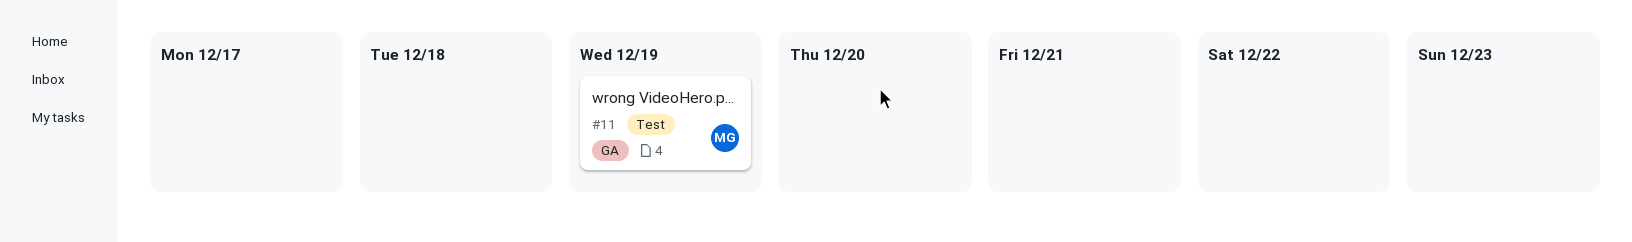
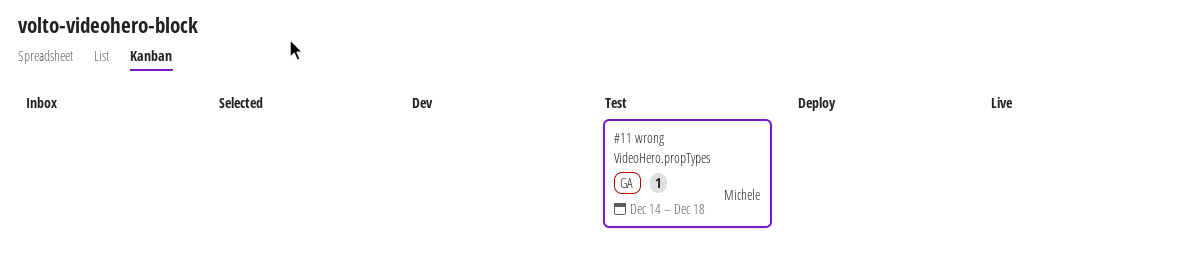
#11, due: Dec 19 -> Dec 18

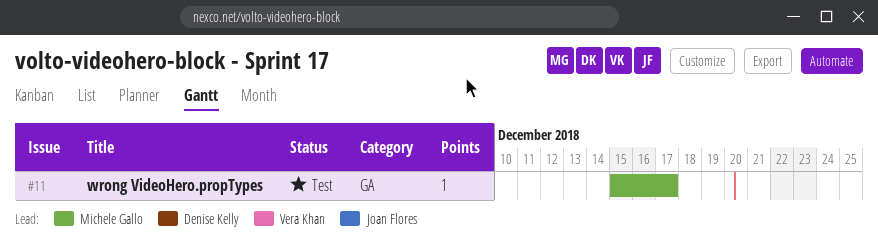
#11, start: Dec 14 -> Dec 15
#11, due: Dec 18 -> Dec 17

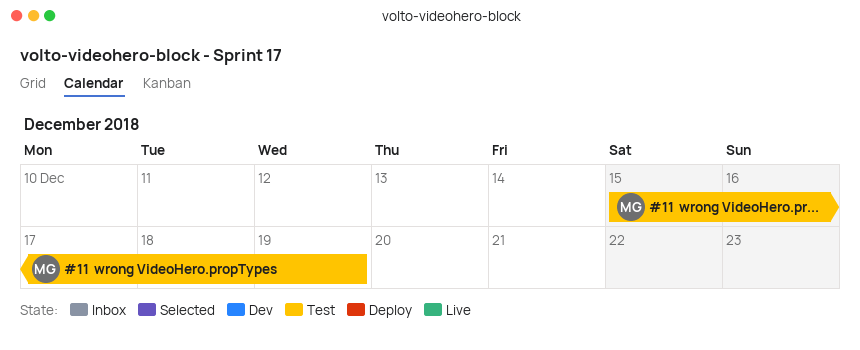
#11, due: Dec 17 -> Dec 19

